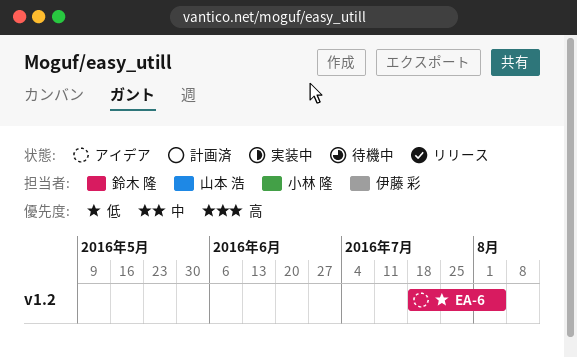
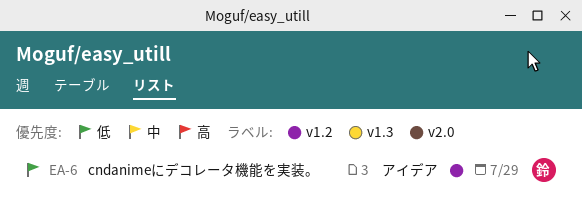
EA-6, due: Aug 5 -> Jul 29

